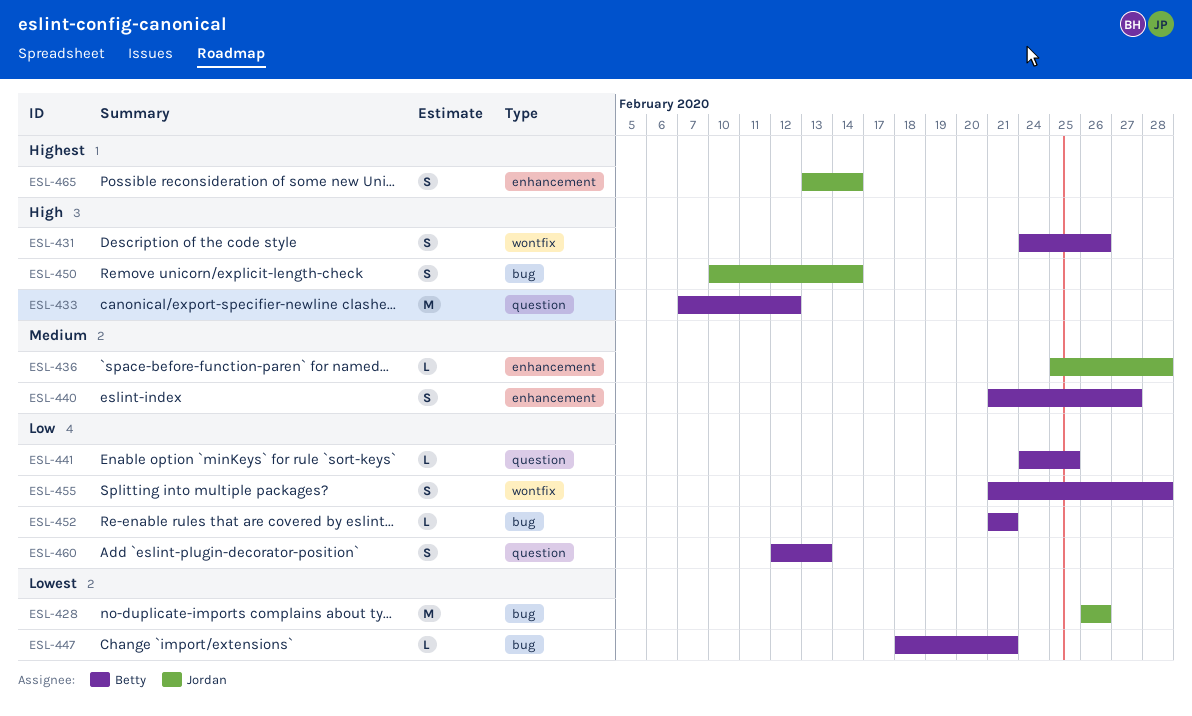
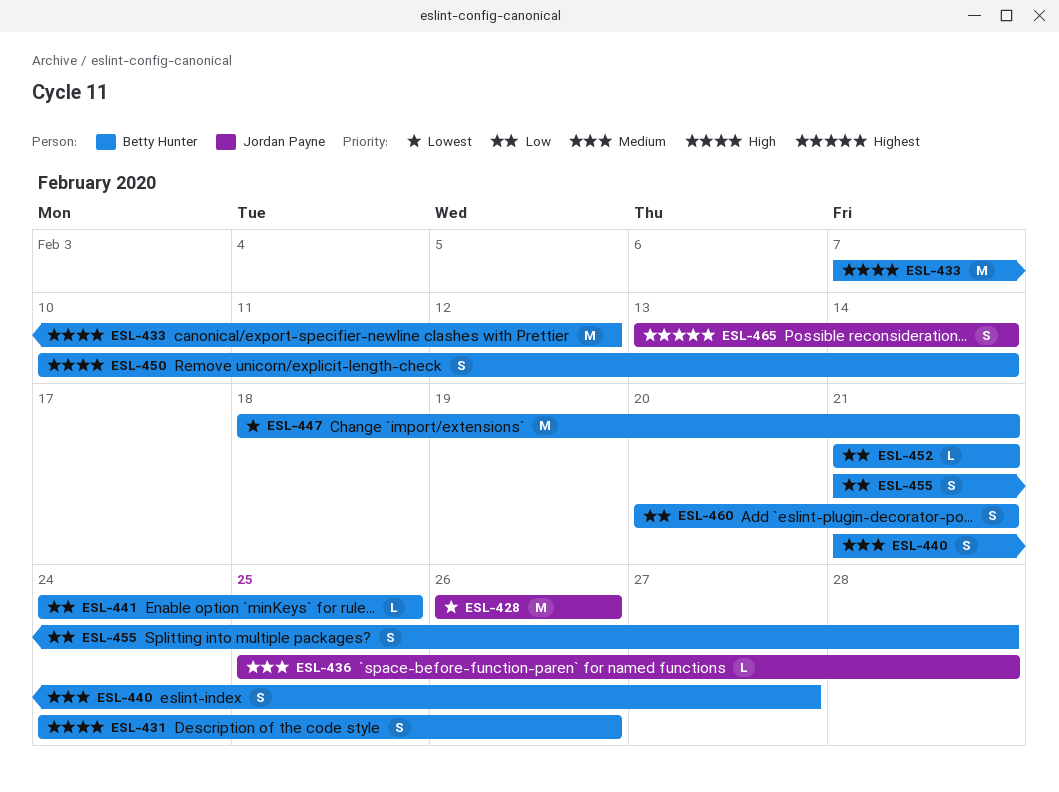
ESL-447, estimate: L -> M
ESL-450, owner: Jordan Payne -> Betty Hunter
ESL-460, start: Feb 12 -> Feb 20
ESL-460, due: Feb 13 -> Feb 21

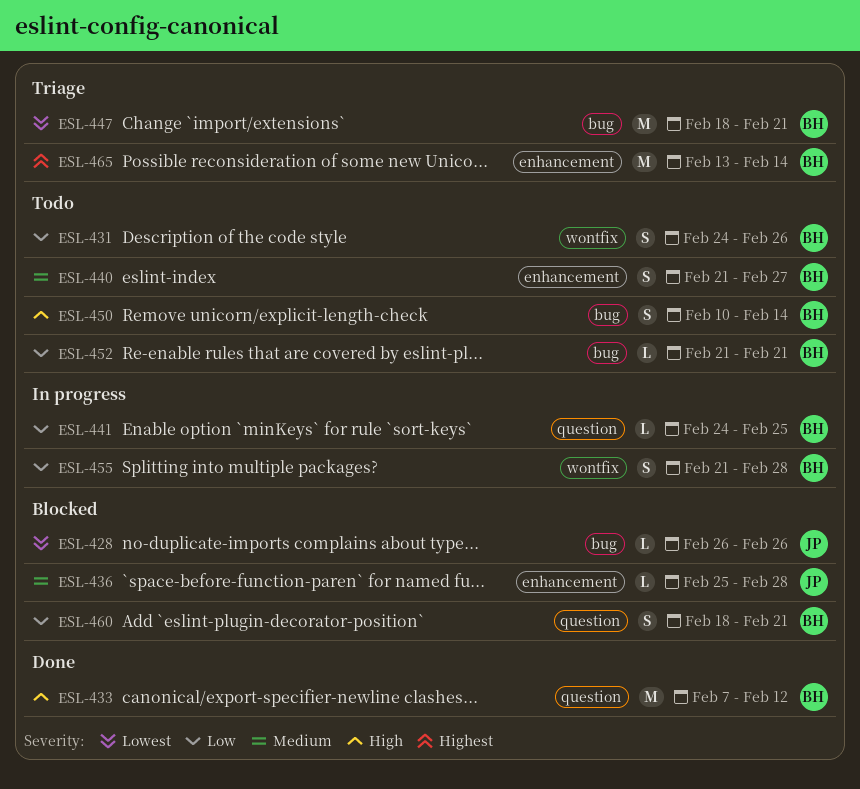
ESL-428, estimate: M -> L
ESL-431, priority: High -> Low
ESL-460, start: Feb 20 -> Feb 18
ESL-465, owner: Jordan Payne -> Betty Hunter
ESL-465, estimate: S -> M

